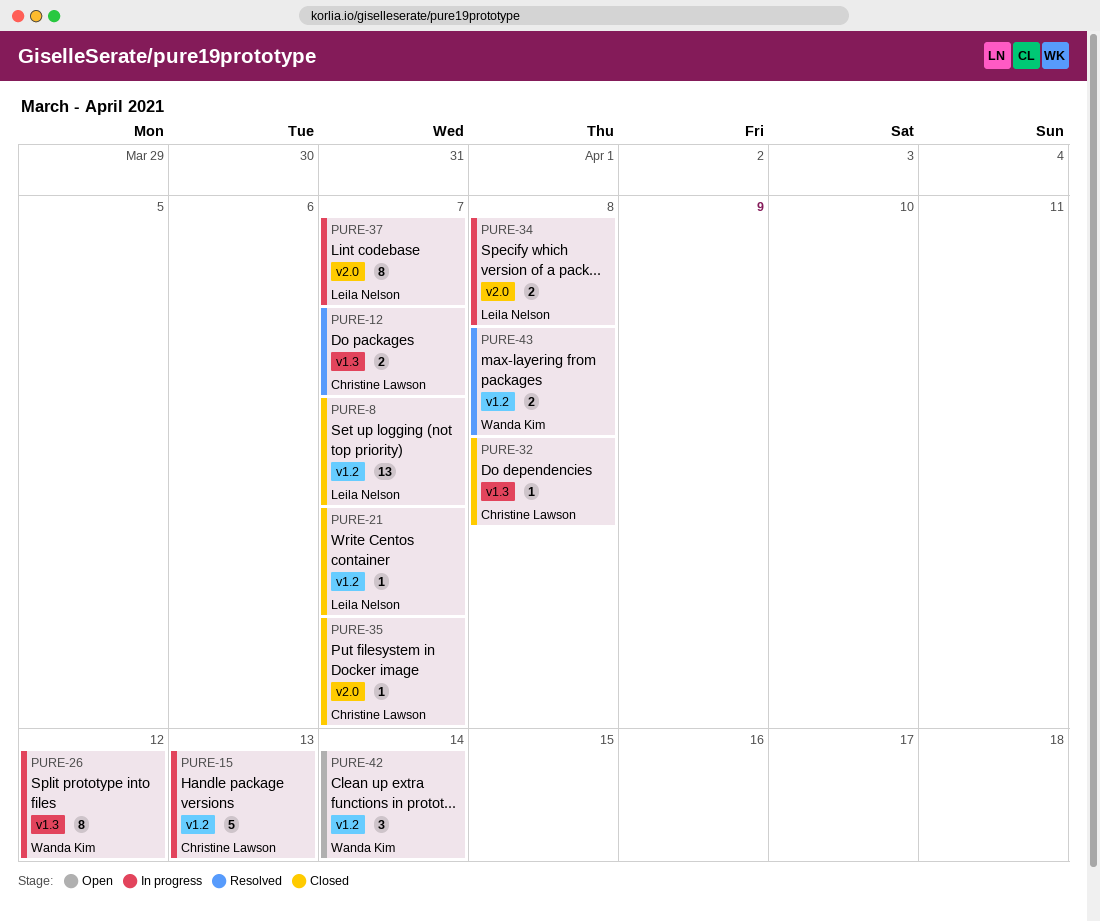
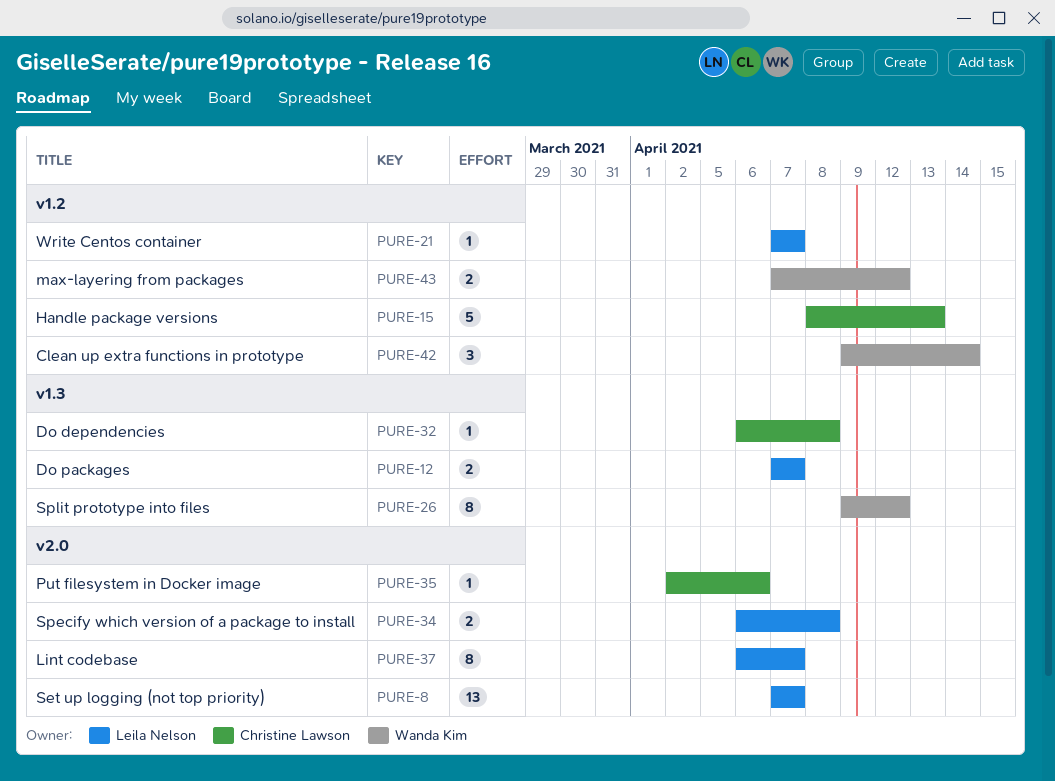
PURE-8, label: v1.2 -> v2.0
PURE-12, owner: Christine Lawson -> Leila Nelson
PURE-35, due: Apr 7 -> Apr 6
PURE-43, due: Apr 8 -> Apr 12

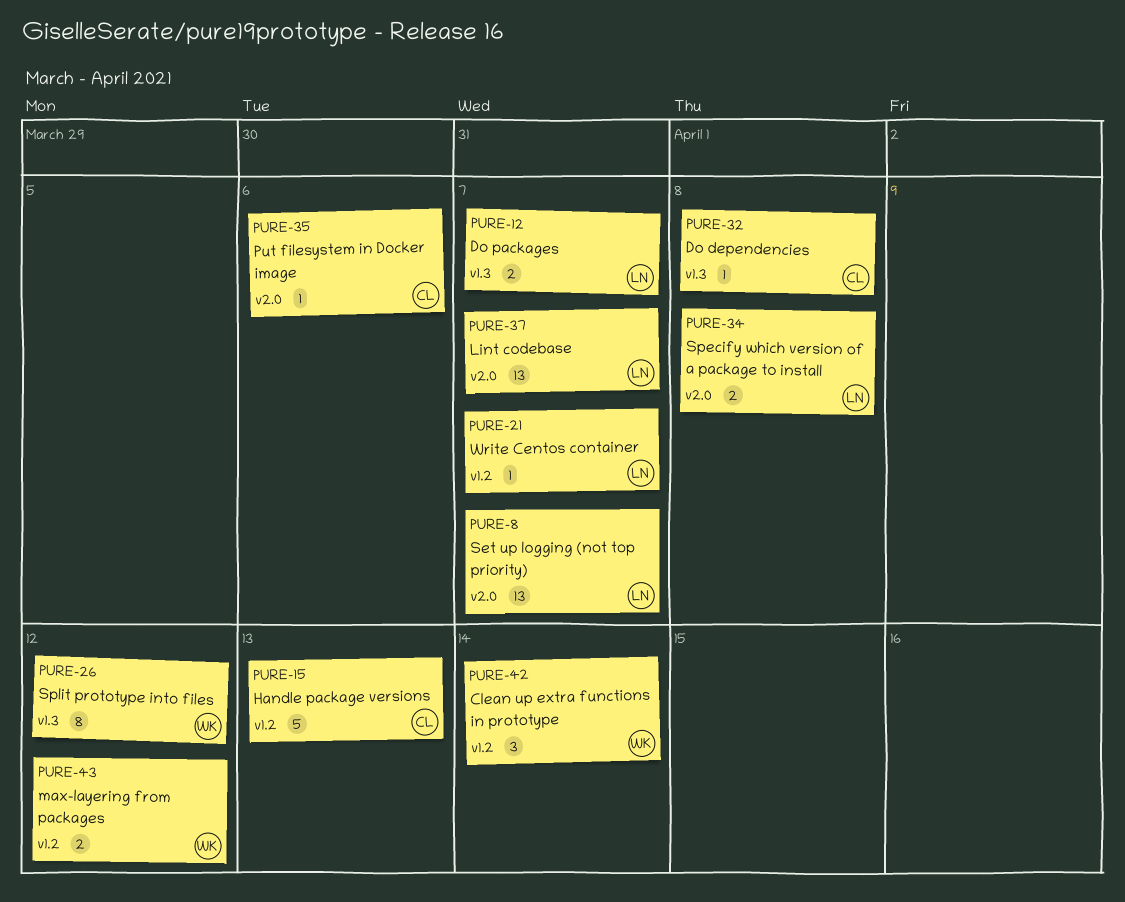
PURE-37, estimate: 8 -> 13

